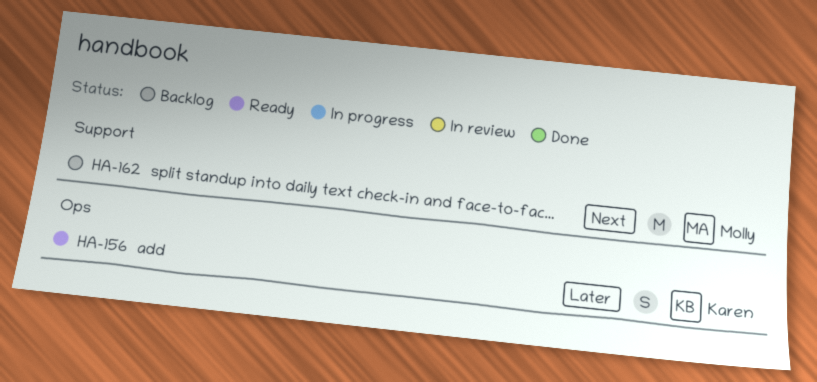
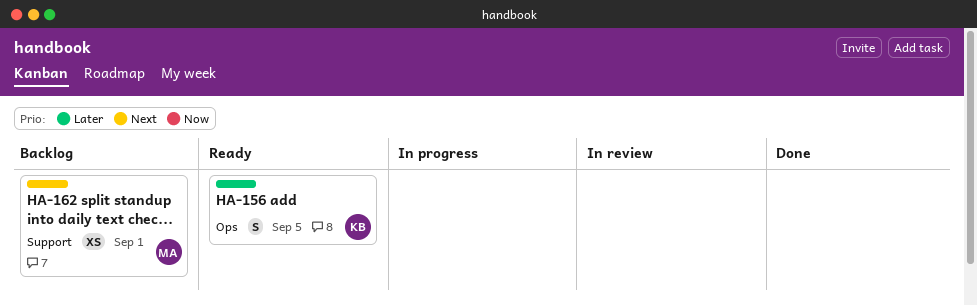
HA-162, estimate: M -> XS

